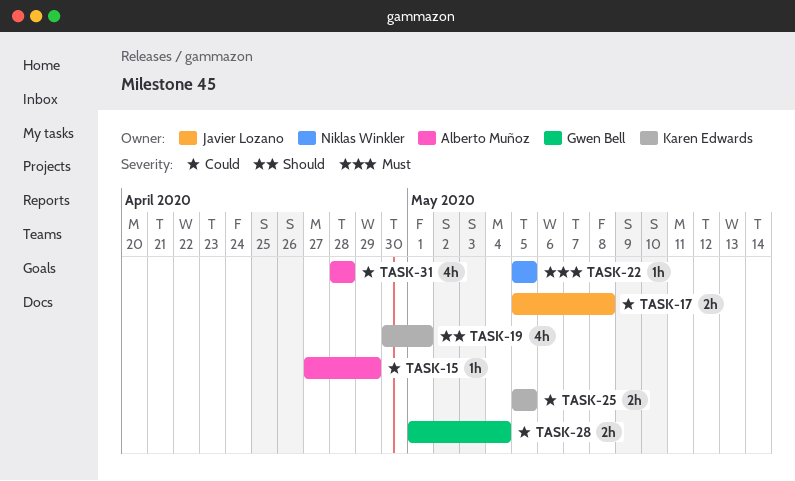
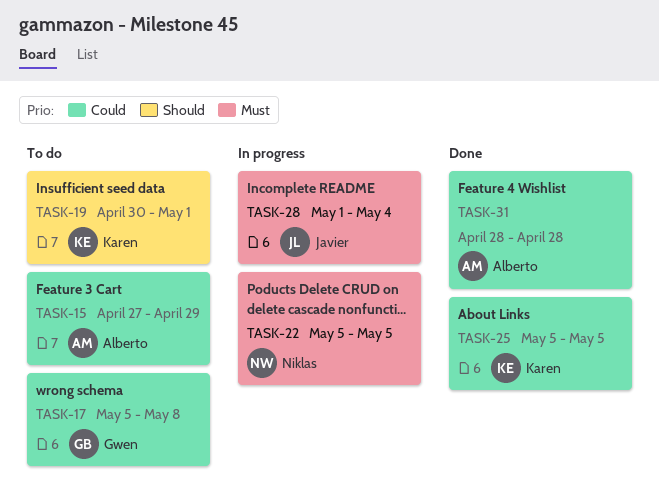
TASK-17, owner: Javier Lozano -> Gwen Bell
TASK-28, owner: Gwen Bell -> Javier Lozano
TASK-28, priority: Could -> Must

